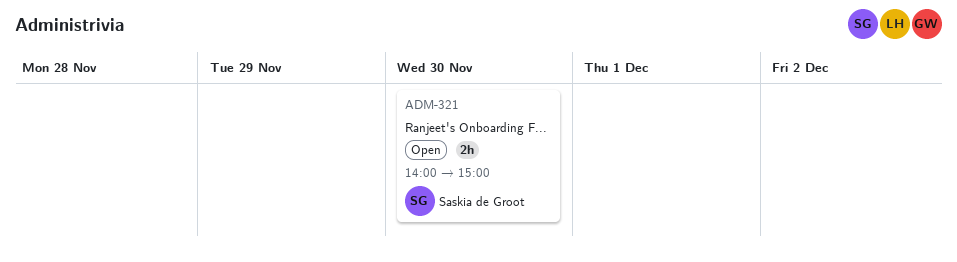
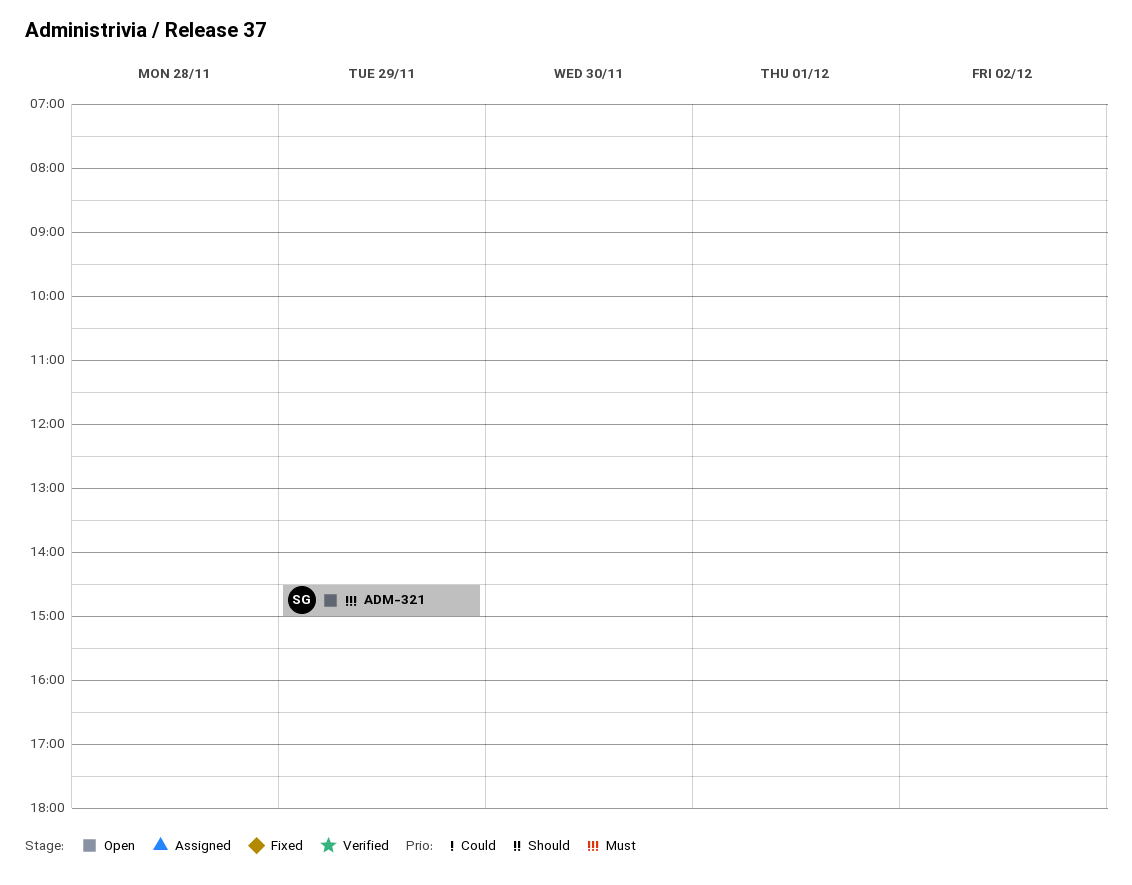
ADM-321, day: Nov 30 -> Nov 29
ADM-321, begins: 14:00 -> 14:30

